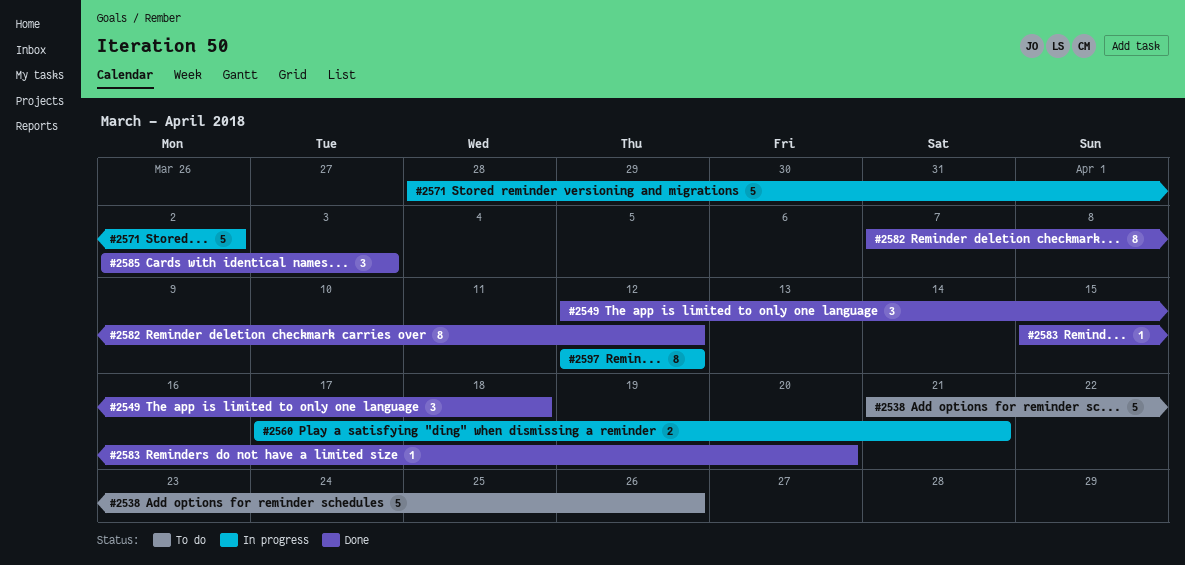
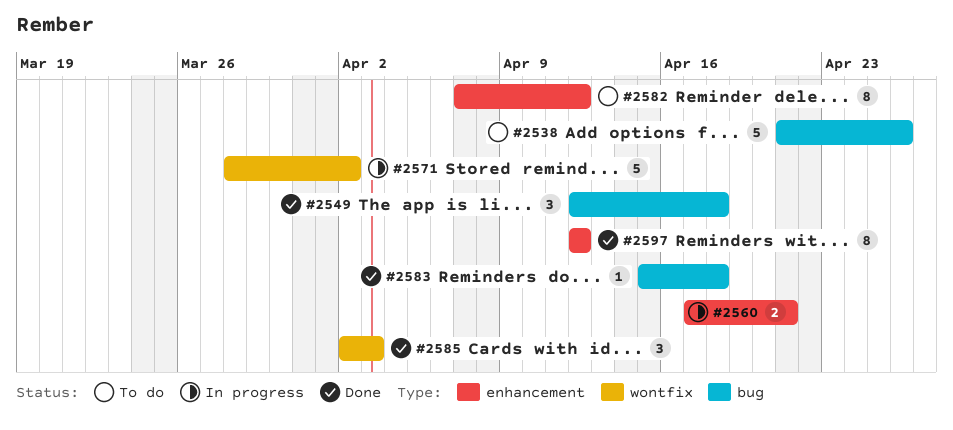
#2582, status: Done -> To do
#2583, due: Apr 20 -> Apr 18
#2597, status: In progress -> Done

